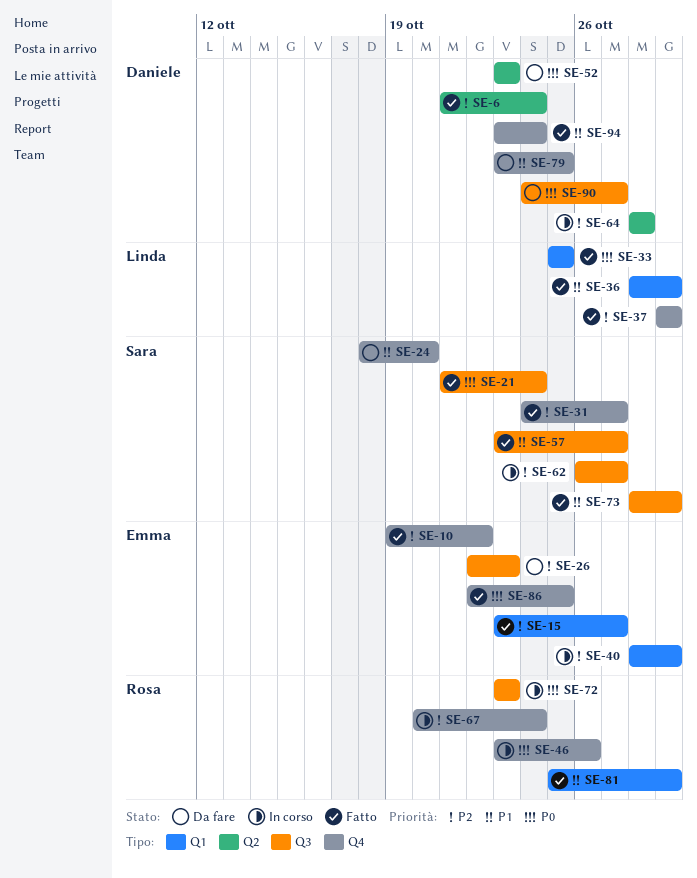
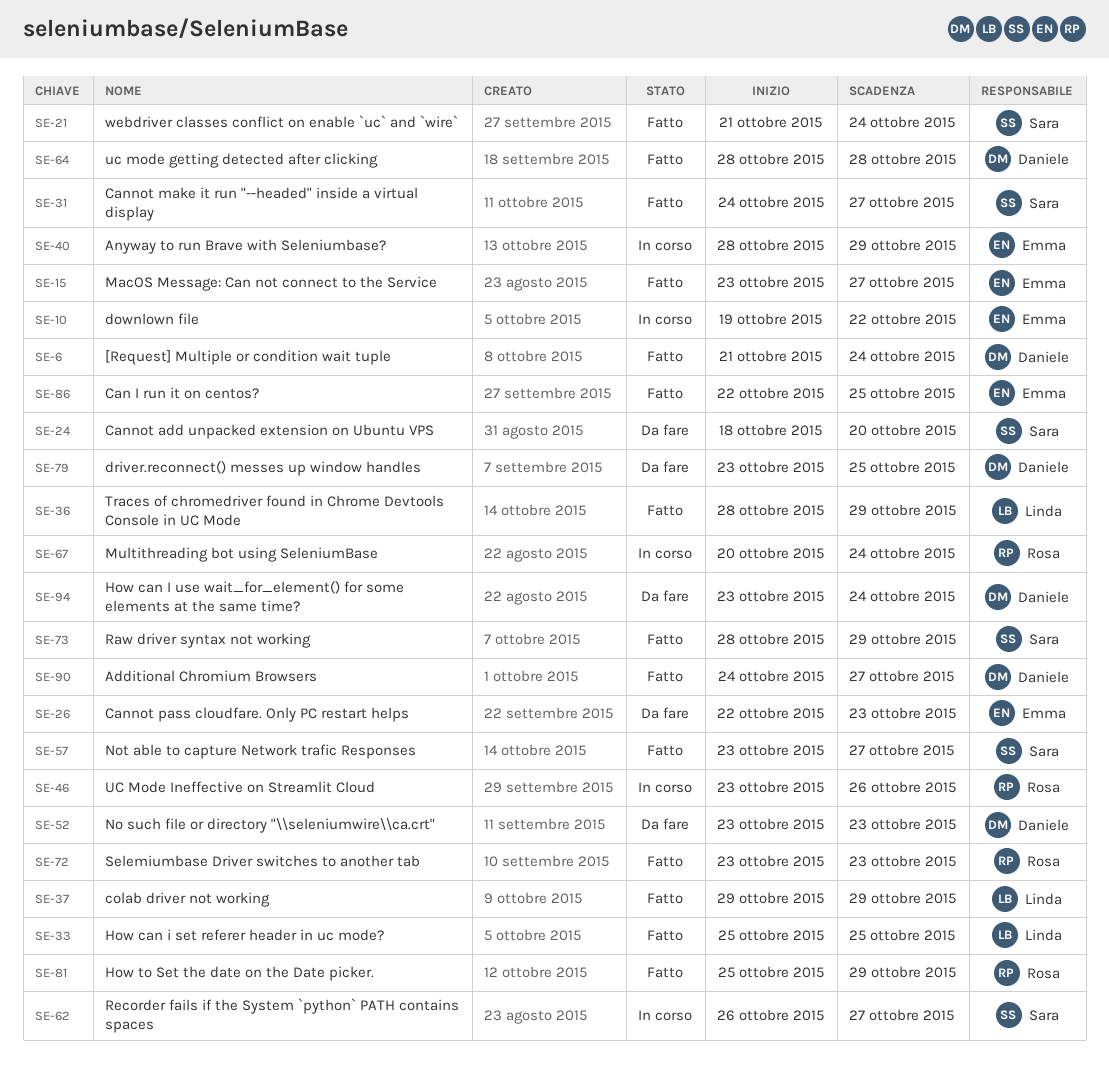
SE-10, status: Fatto -> In corso
SE-64, status: In corso -> Fatto
SE-72, status: In corso -> Fatto
SE-90, status: Da fare -> Fatto
SE-94, status: Fatto -> Da fare

